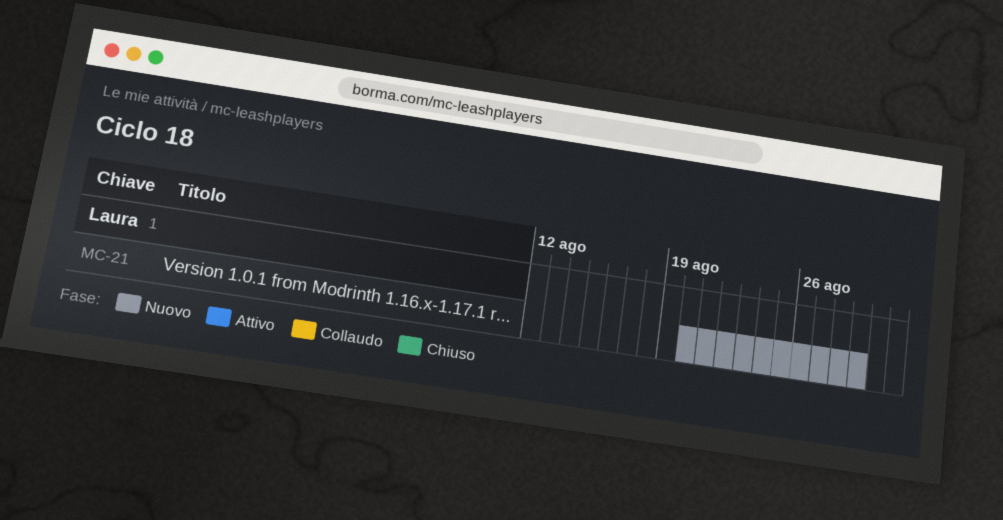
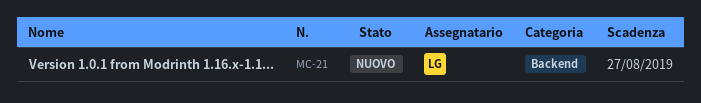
MC-21, due: Aug 29 -> Aug 27

